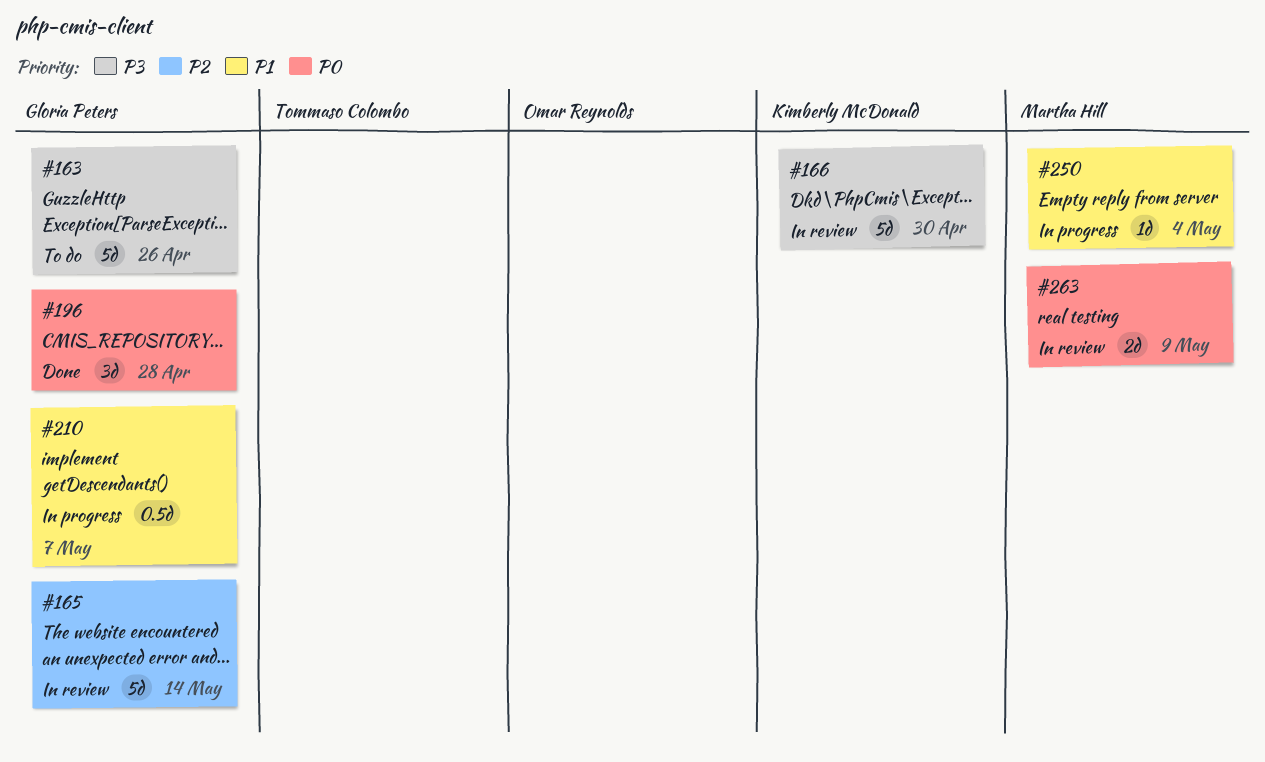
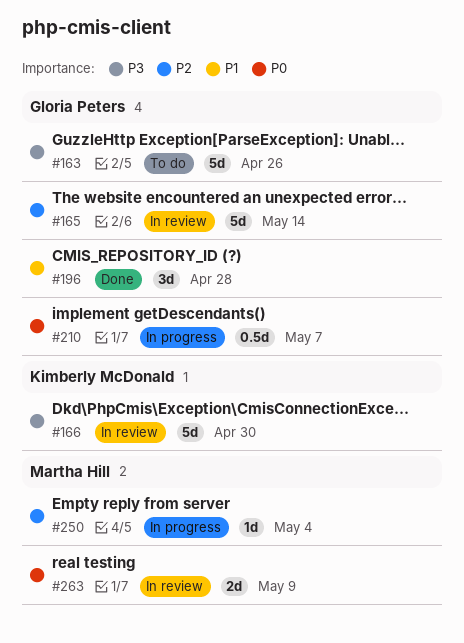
#196, priority: P0 -> P1
#210, priority: P1 -> P0
#250, priority: P1 -> P2

